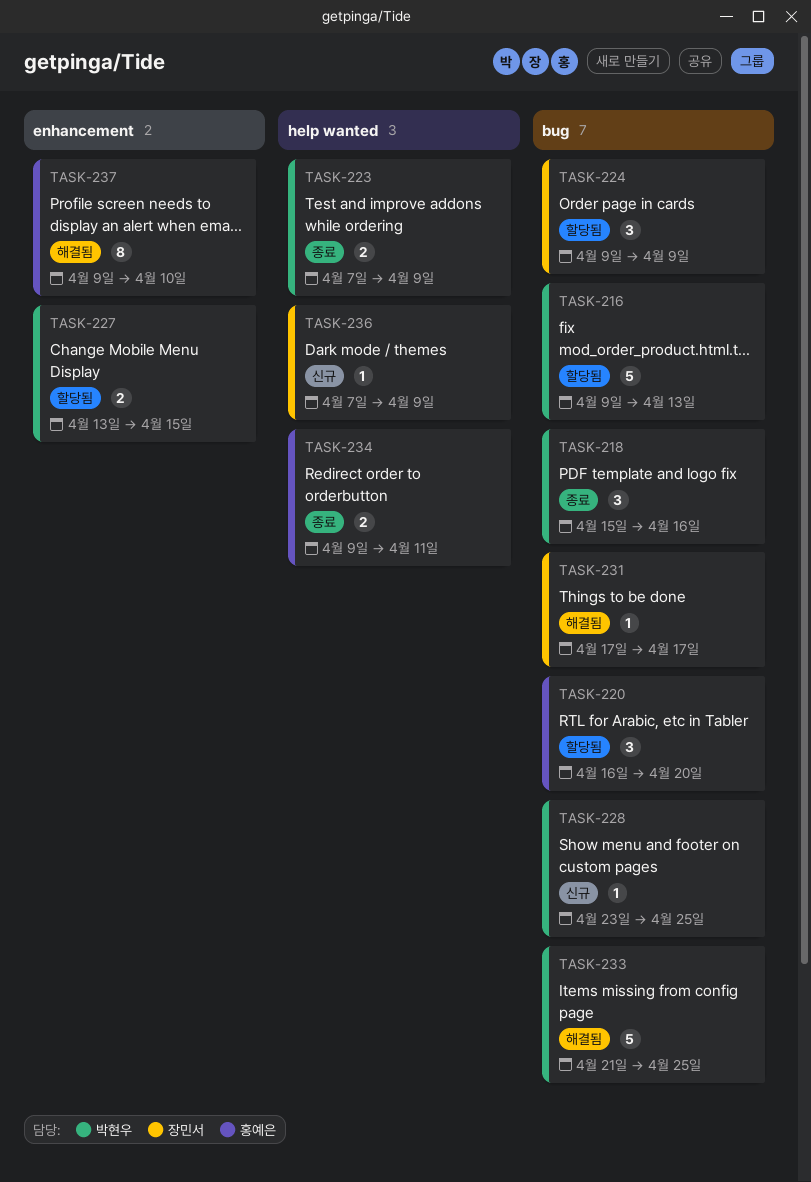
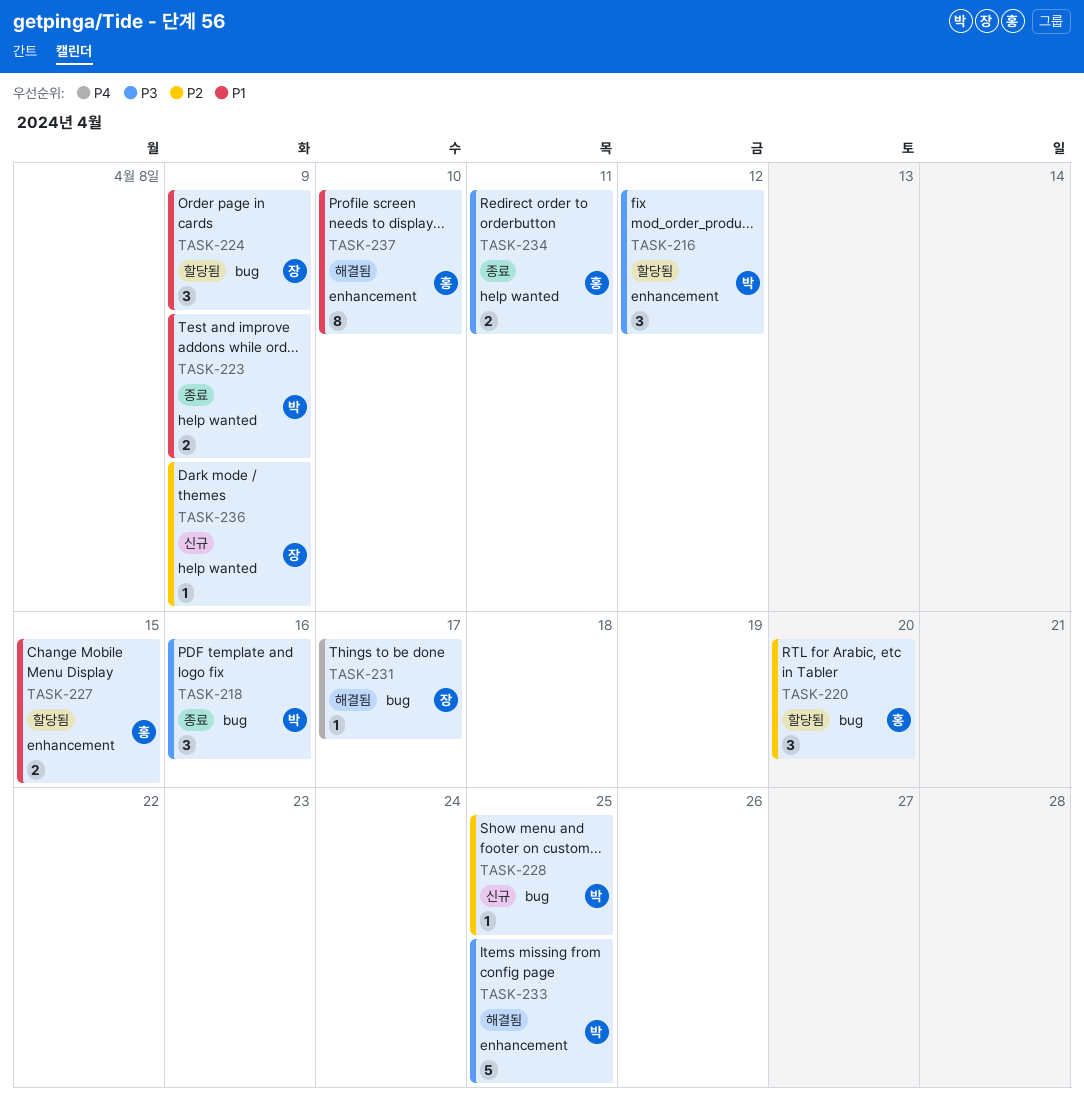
TASK-216, label: bug -> enhancement
TASK-216, estimate: 5 -> 3
TASK-216, due: Apr 13 -> Apr 12
TASK-227, owner: 박현우 -> 홍예은
TASK-233, label: bug -> enhancement

